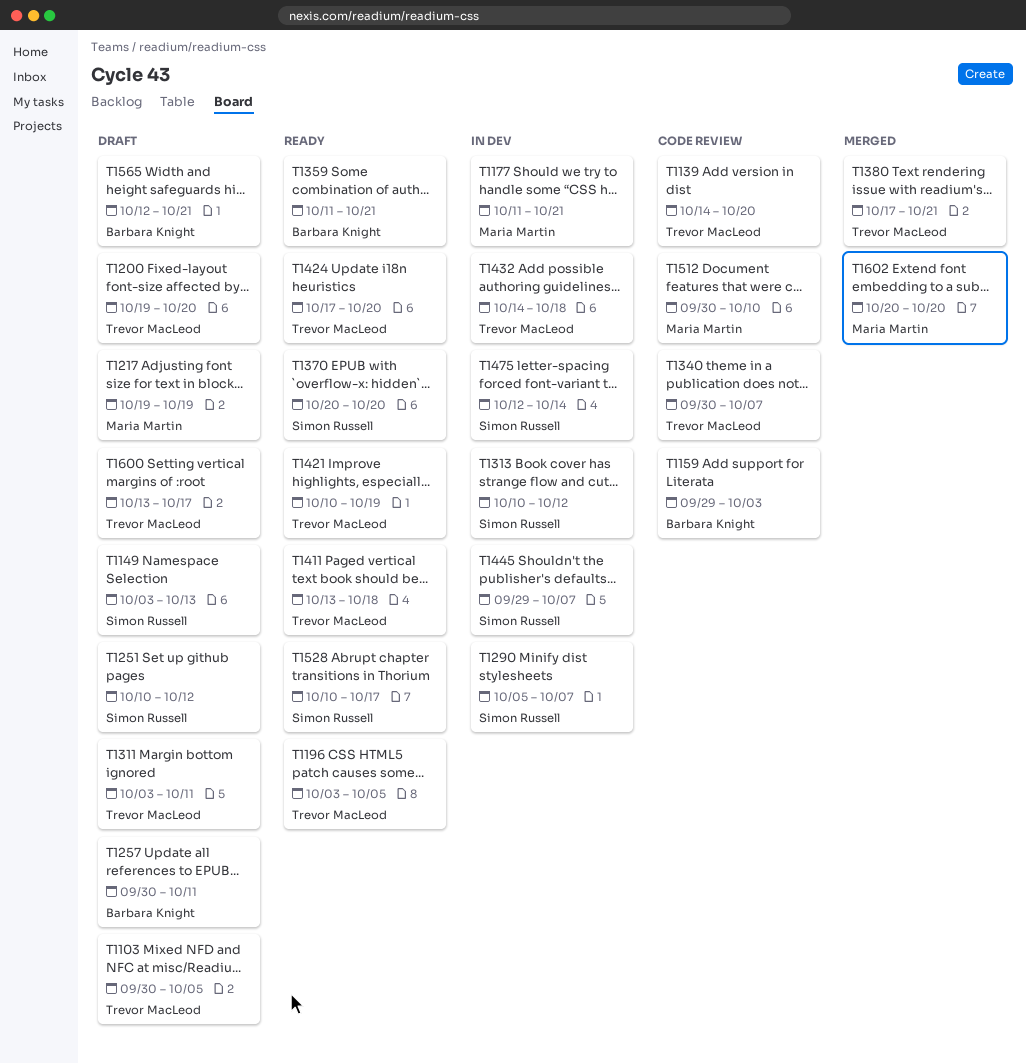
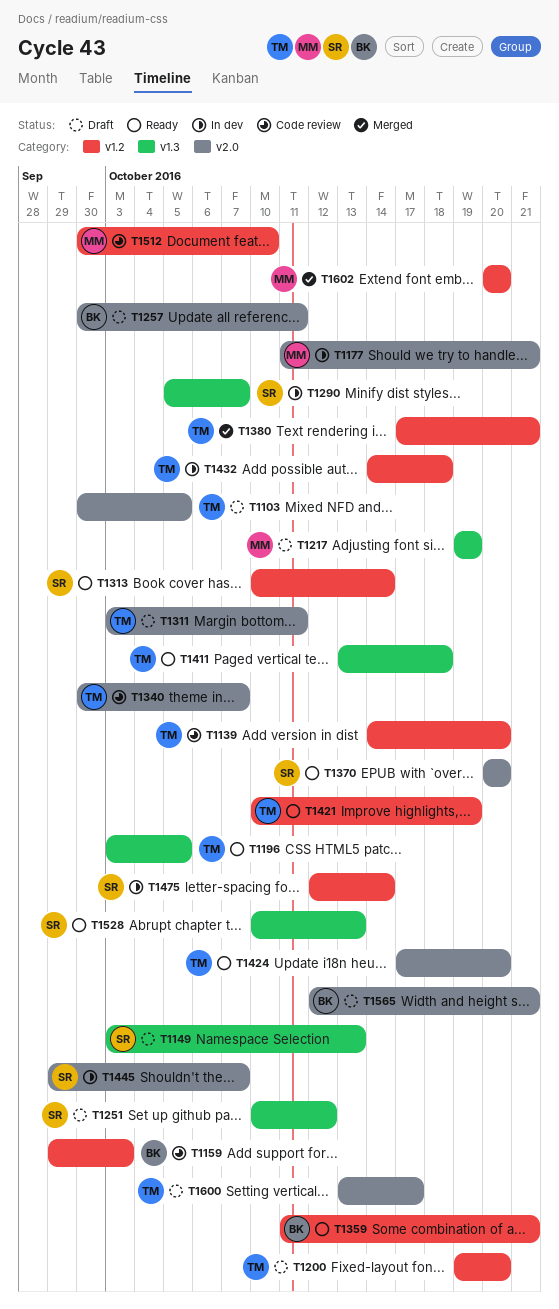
T1313, status: In dev -> Ready
T1313, due: Oct 12 -> Oct 14
T1528, due: Oct 17 -> Oct 13

